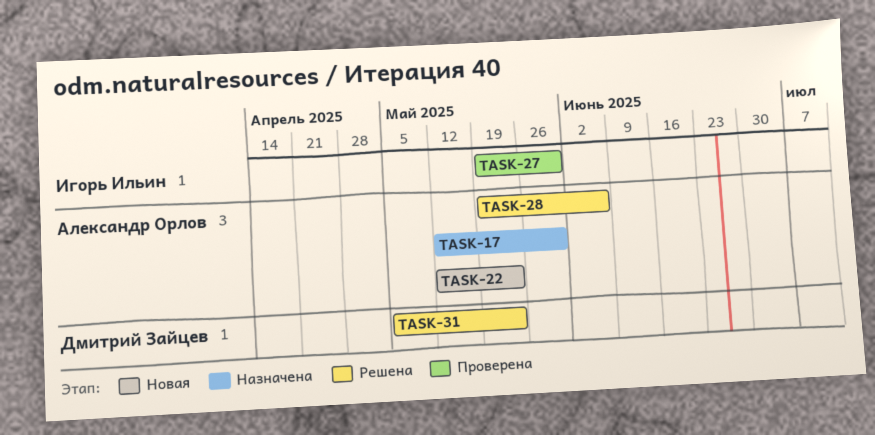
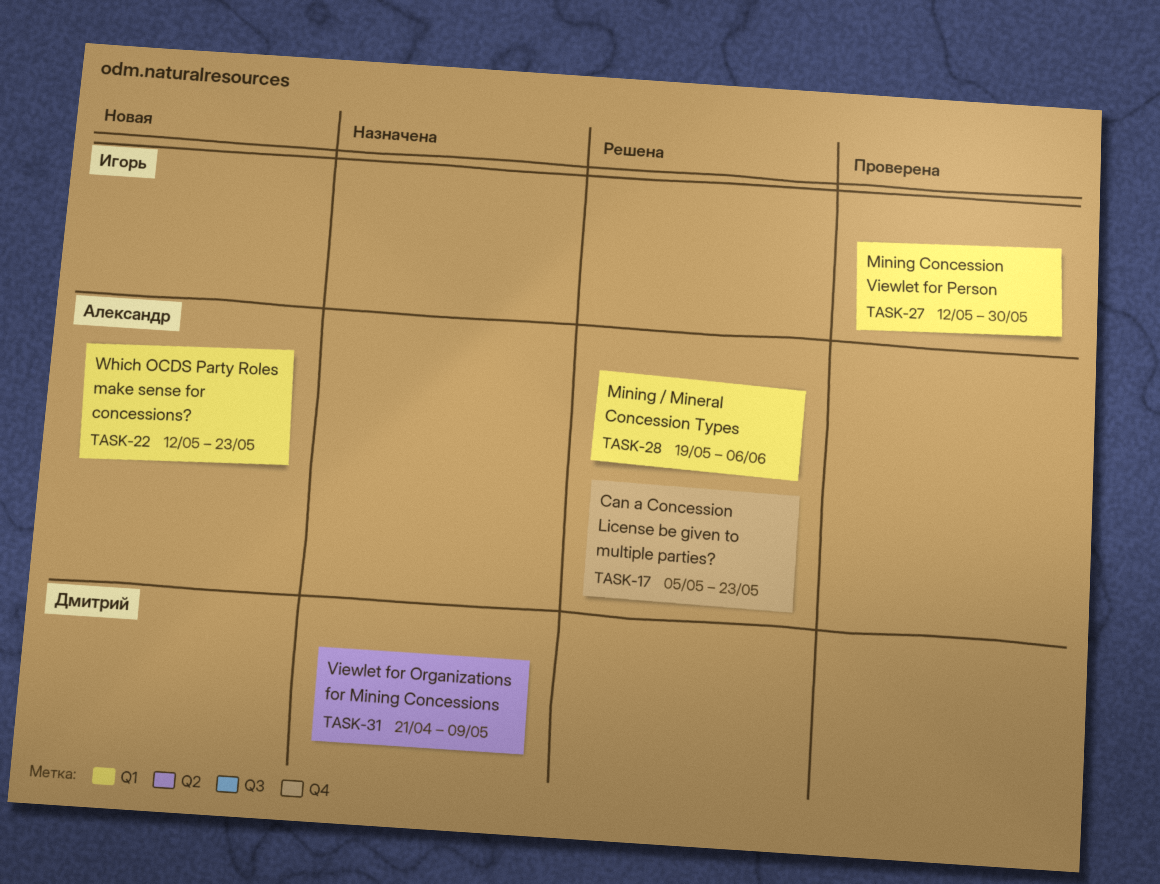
TASK-17, status: Назначена -> Решена
TASK-17, start: May 12 -> May 5
TASK-17, due: May 30 -> May 23
TASK-27, start: May 19 -> May 12
TASK-31, status: Решена -> Назначена
TASK-31, start: May 5 -> Apr 21
TASK-31, due: May 23 -> May 9

